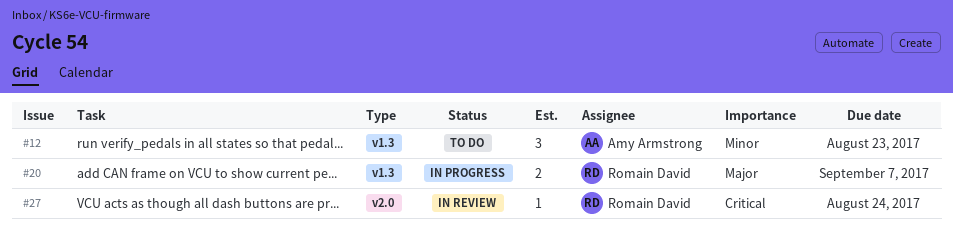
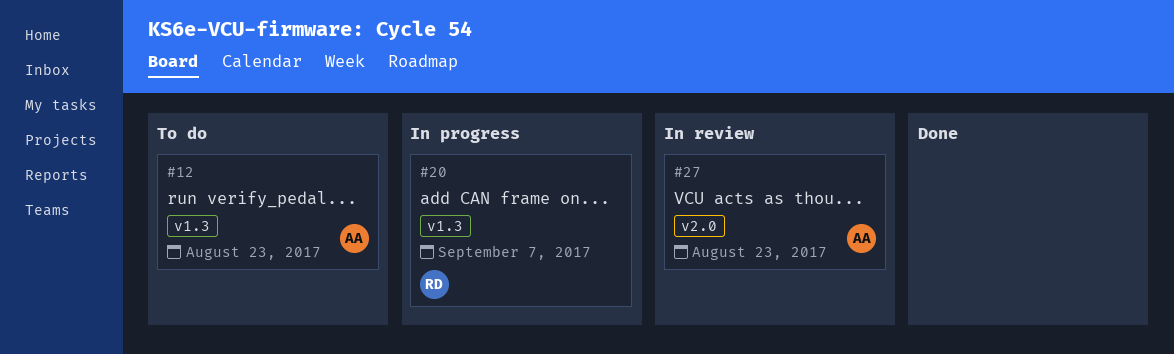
#27, owner: Romain David -> Amy Armstrong
#27, due: Aug 24 -> Aug 23

